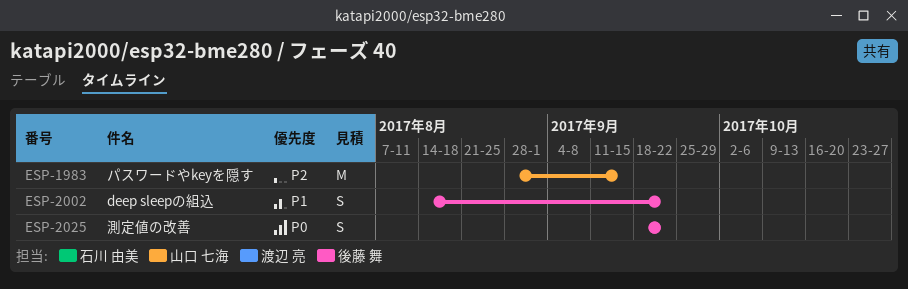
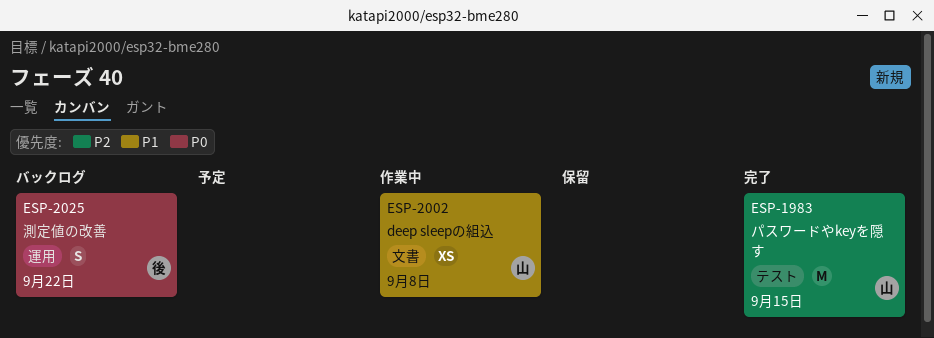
ESP-2002, owner: 後藤 舞 -> 山口 七海
ESP-2002, estimate: S -> XS
ESP-2002, due: Sep 22 -> Sep 8

